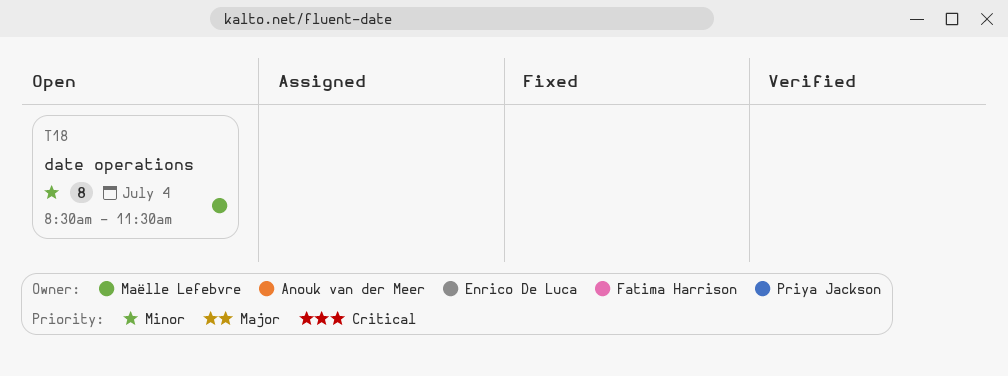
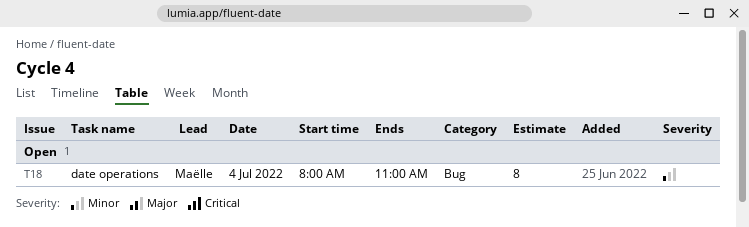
T18, begins: 08:30 -> 08:00
T18, ends: 11:30 -> 11:00

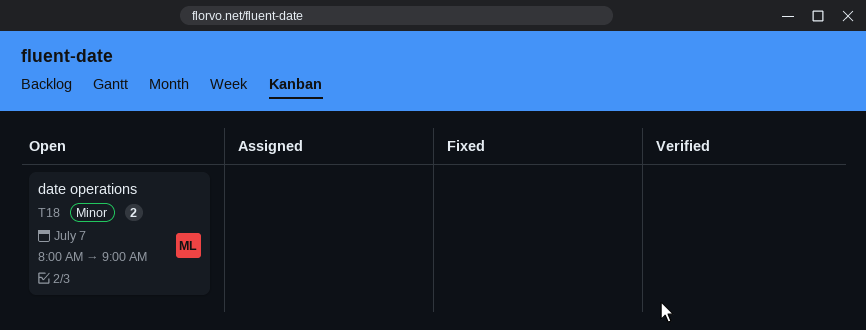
T18, estimate: 8 -> 2
T18, day: Jul 4 -> Jul 7
T18, ends: 11:00 -> 09:00

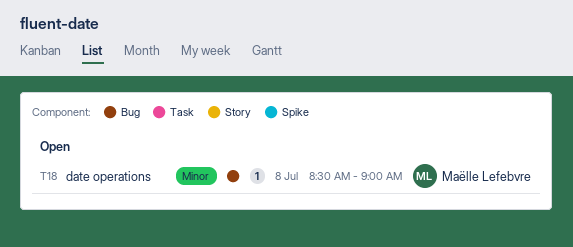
T18, estimate: 2 -> 1
T18, day: Jul 7 -> Jul 8
T18, begins: 08:00 -> 08:30

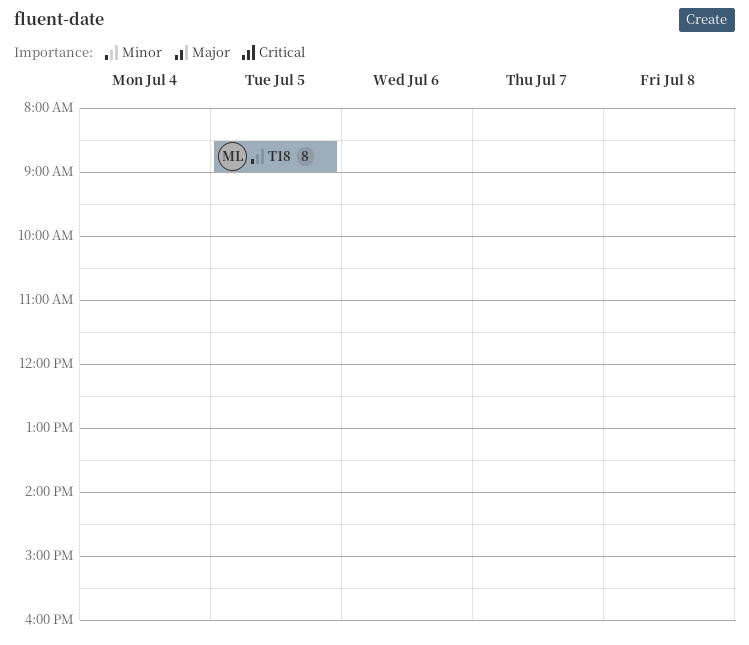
T18, estimate: 1 -> 8
T18, day: Jul 8 -> Jul 5

